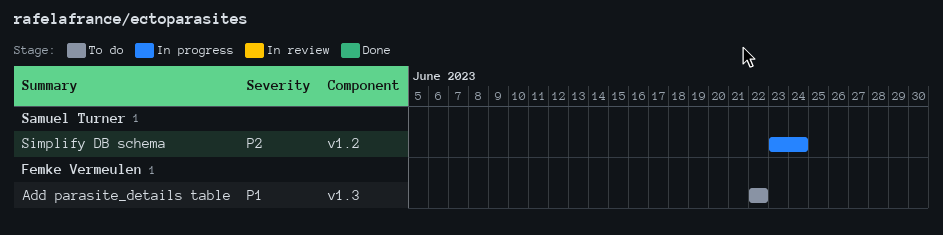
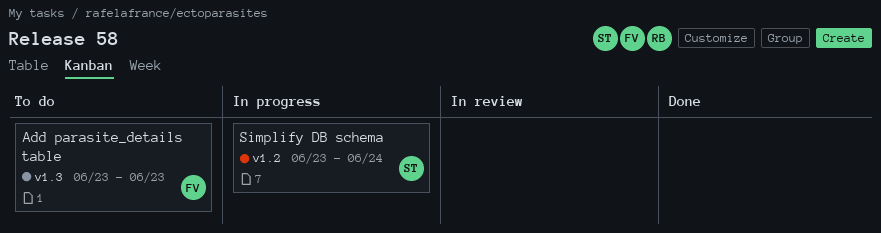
Add parasite_details table, start: Jun 22 -> Jun 23
Add parasite_details table, due: Jun 22 -> Jun 23

